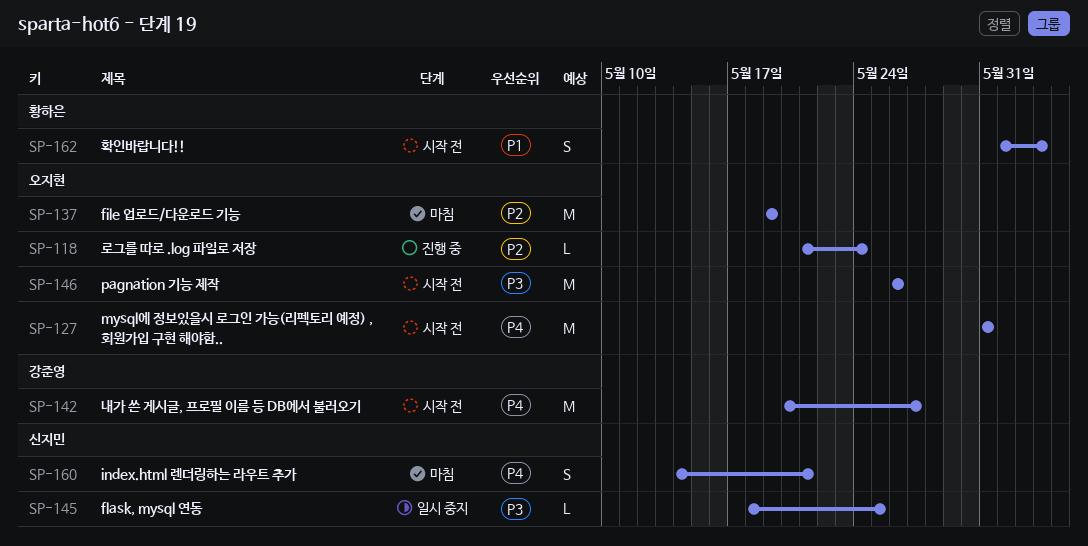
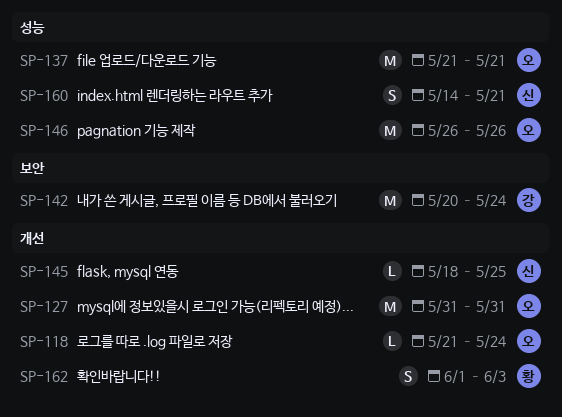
SP-137, start: May 19 -> May 21
SP-137, due: May 19 -> May 21
SP-142, due: May 27 -> May 24

